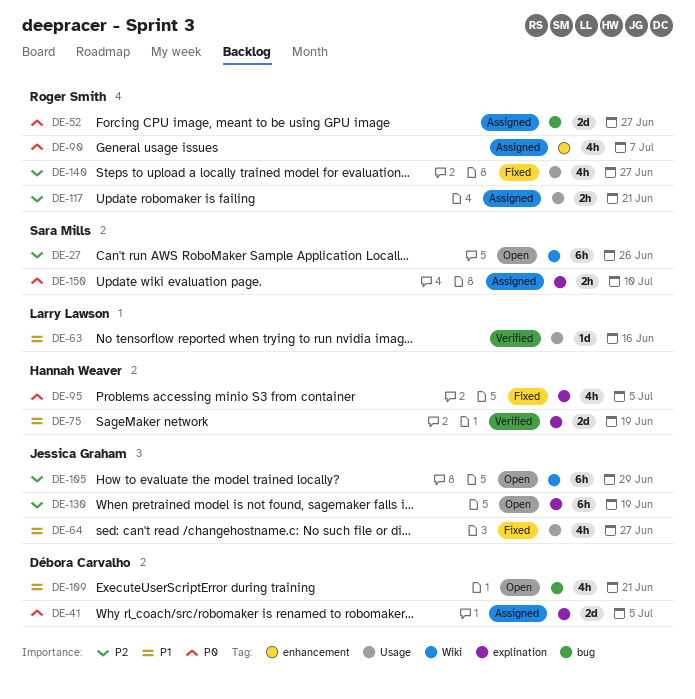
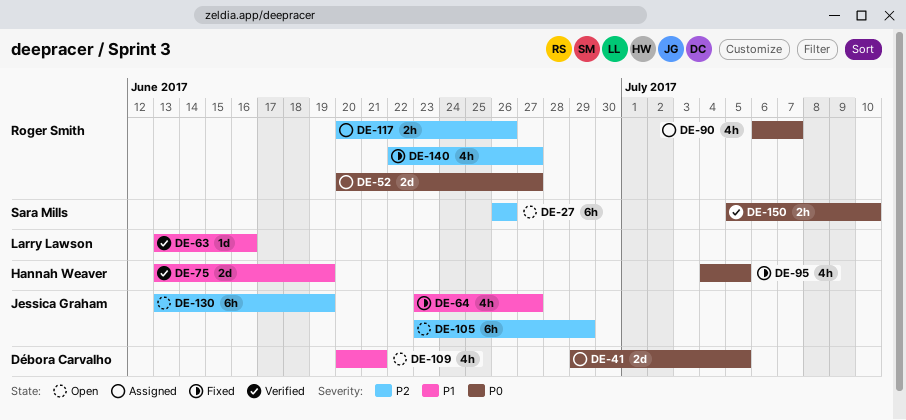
DE-117, due: Jun 21 -> Jun 26
DE-150, status: Assigned -> Verified

